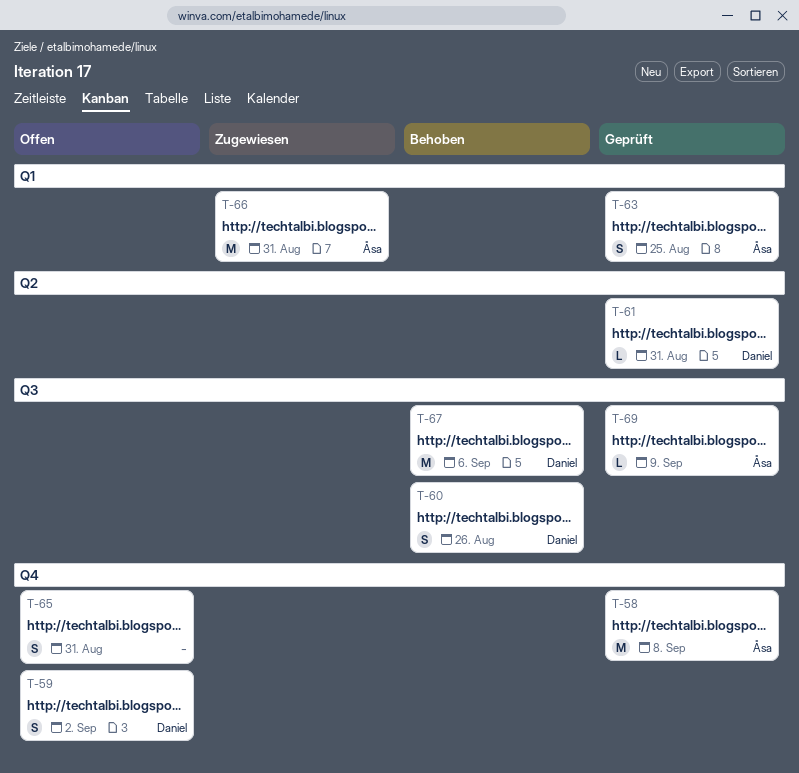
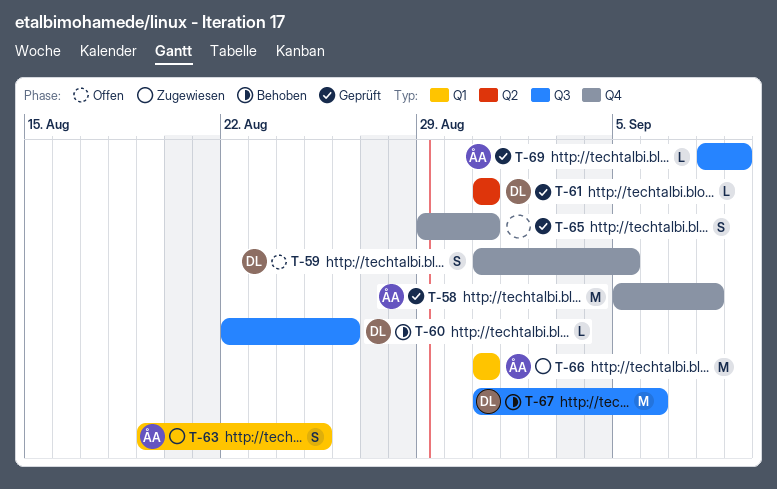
T-59, due: Sep 2 -> Sep 5
T-60, estimate: S -> L
T-63, status: Geprüft -> Zugewiesen
T-65, status: Offen -> Geprüft

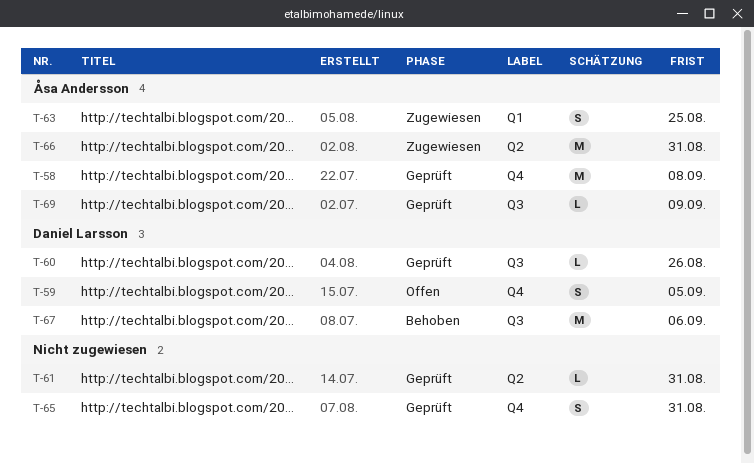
T-60, status: Behoben -> Geprüft
T-61, owner: Daniel Larsson -> none
T-66, label: Q1 -> Q2

